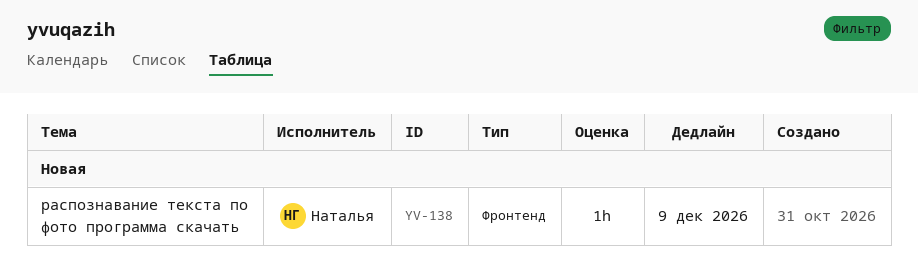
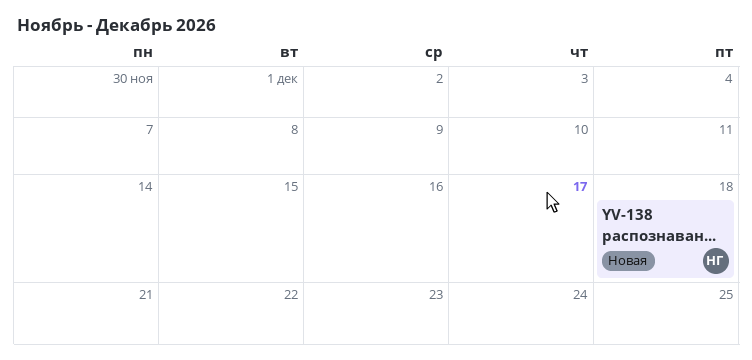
YV-138, due: Dec 9 -> Dec 18

